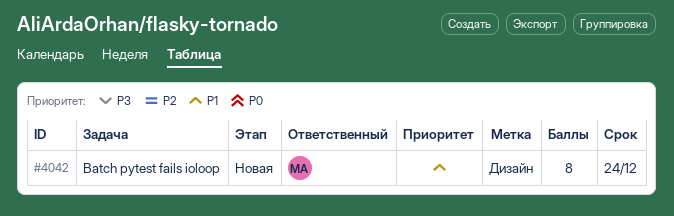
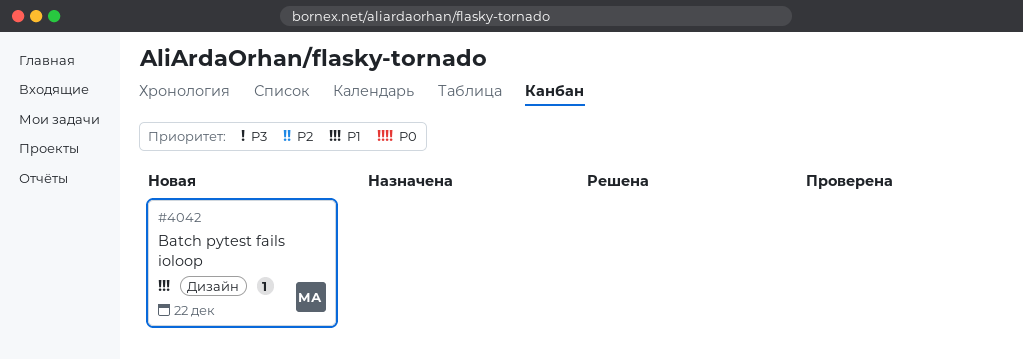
#4042, estimate: 8 -> 1
#4042, due: Dec 24 -> Dec 22

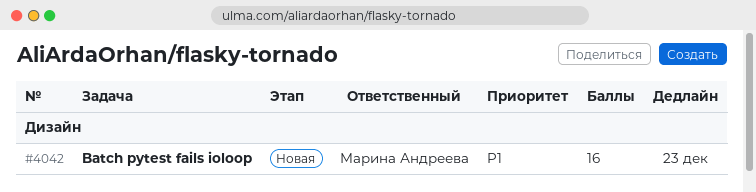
#4042, estimate: 1 -> 16
#4042, due: Dec 22 -> Dec 23

